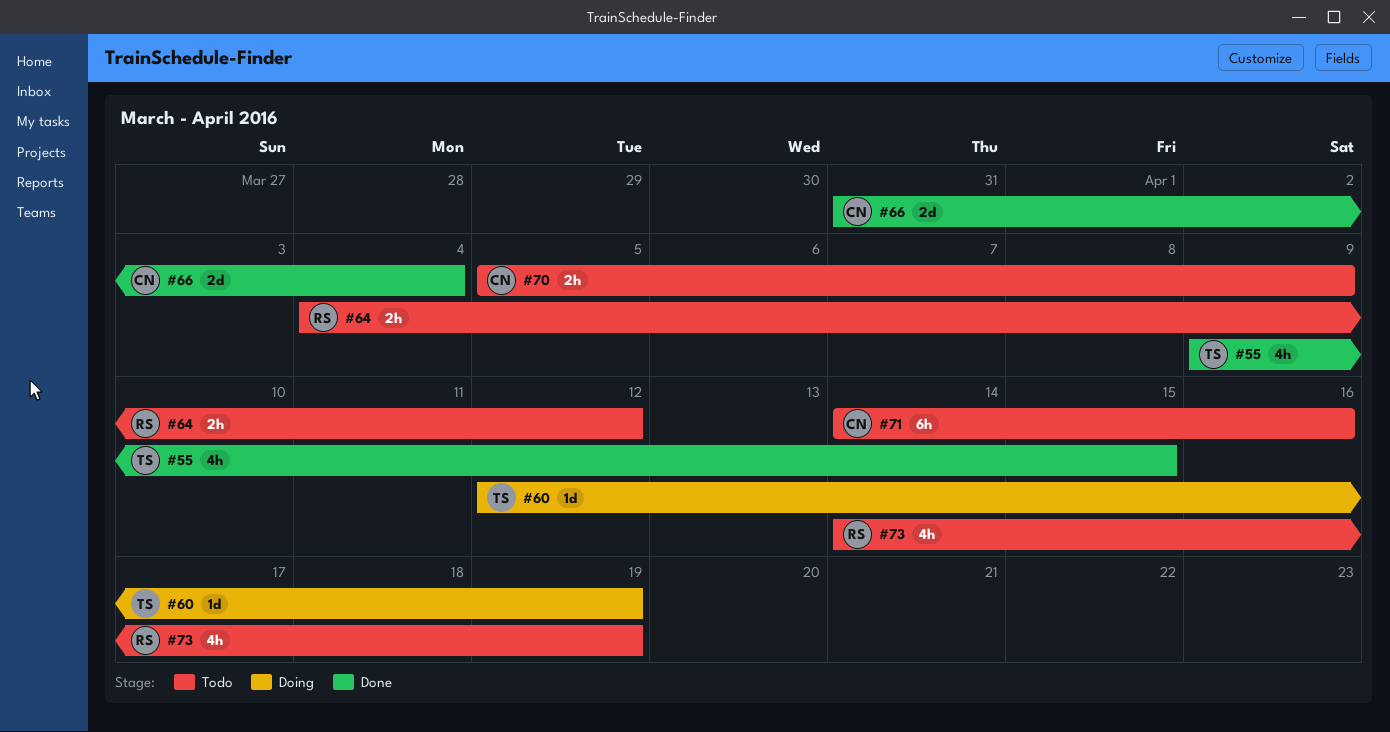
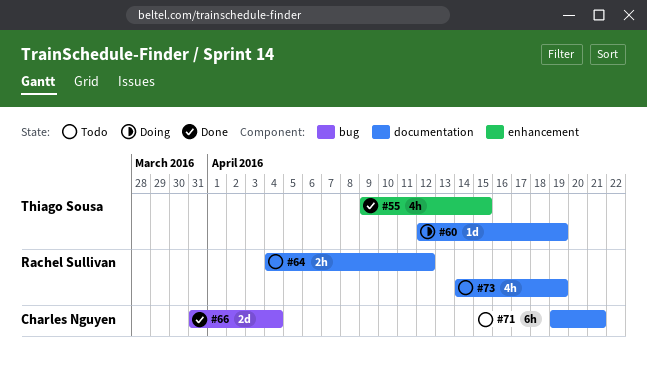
#70: present -> none
#71, start: Apr 14 -> Apr 19
#71, due: Apr 16 -> Apr 21

